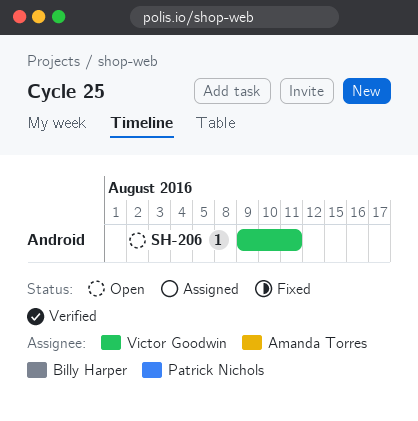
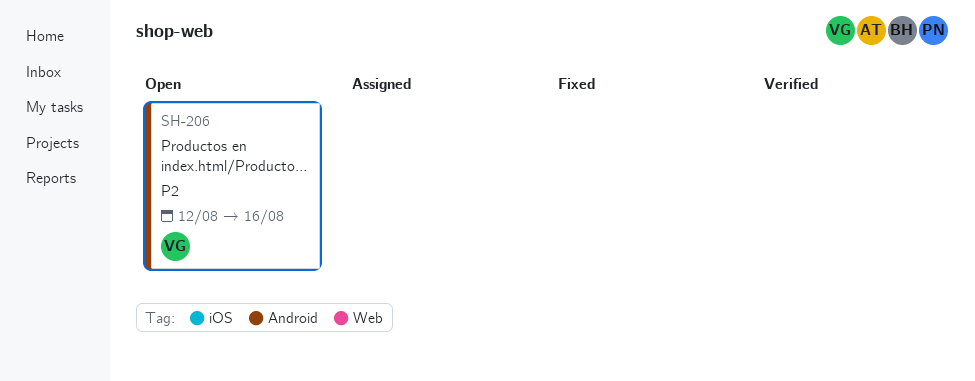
SH-206, start: Aug 9 -> Aug 12
SH-206, due: Aug 11 -> Aug 16

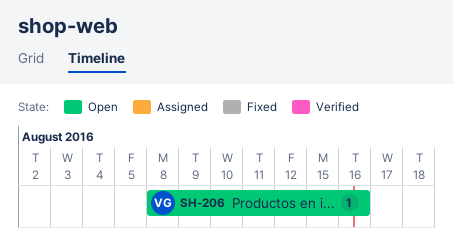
SH-206, start: Aug 12 -> Aug 8

